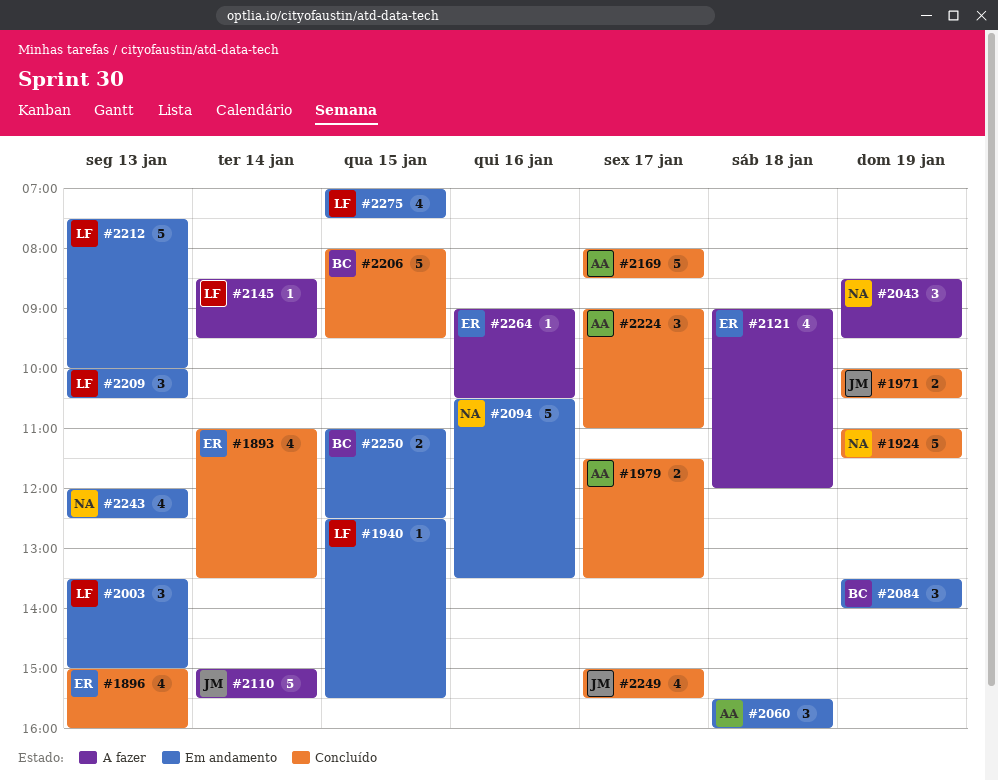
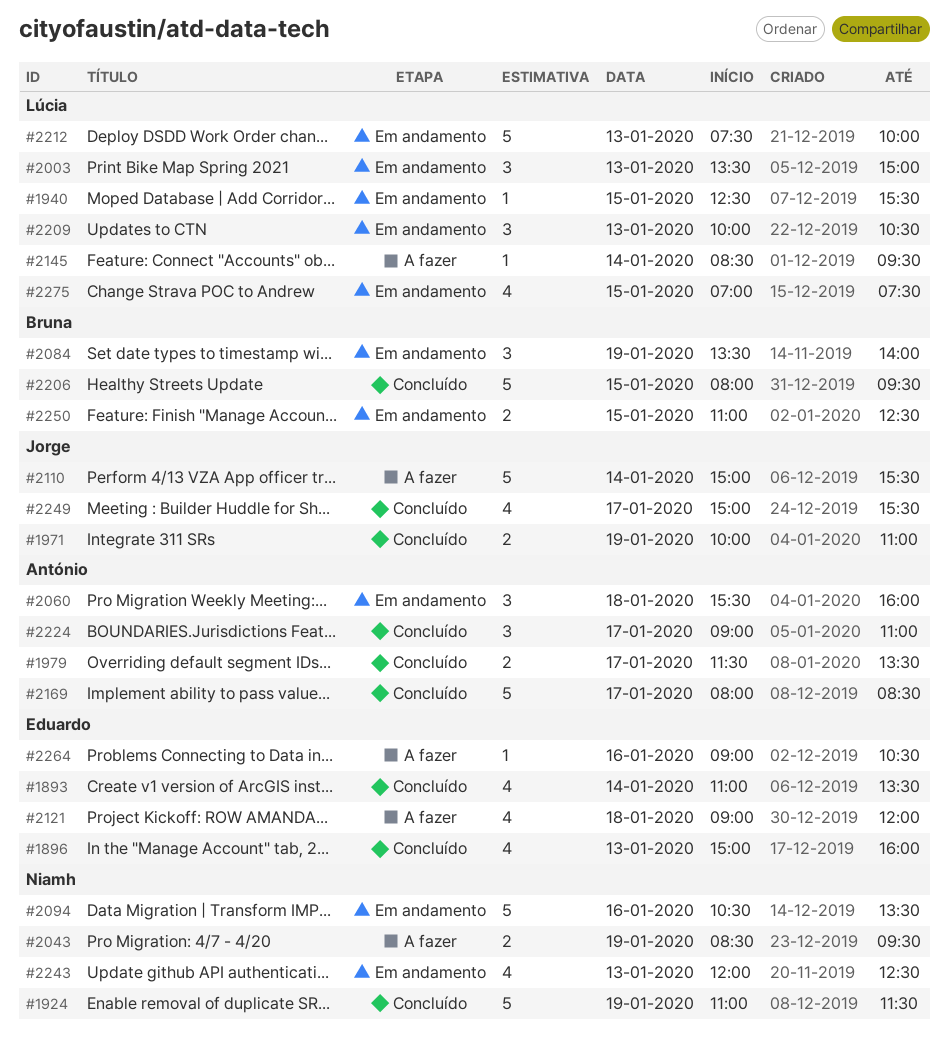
#1971, ends: 10:30 -> 11:00
#2043, estimate: 3 -> 2

